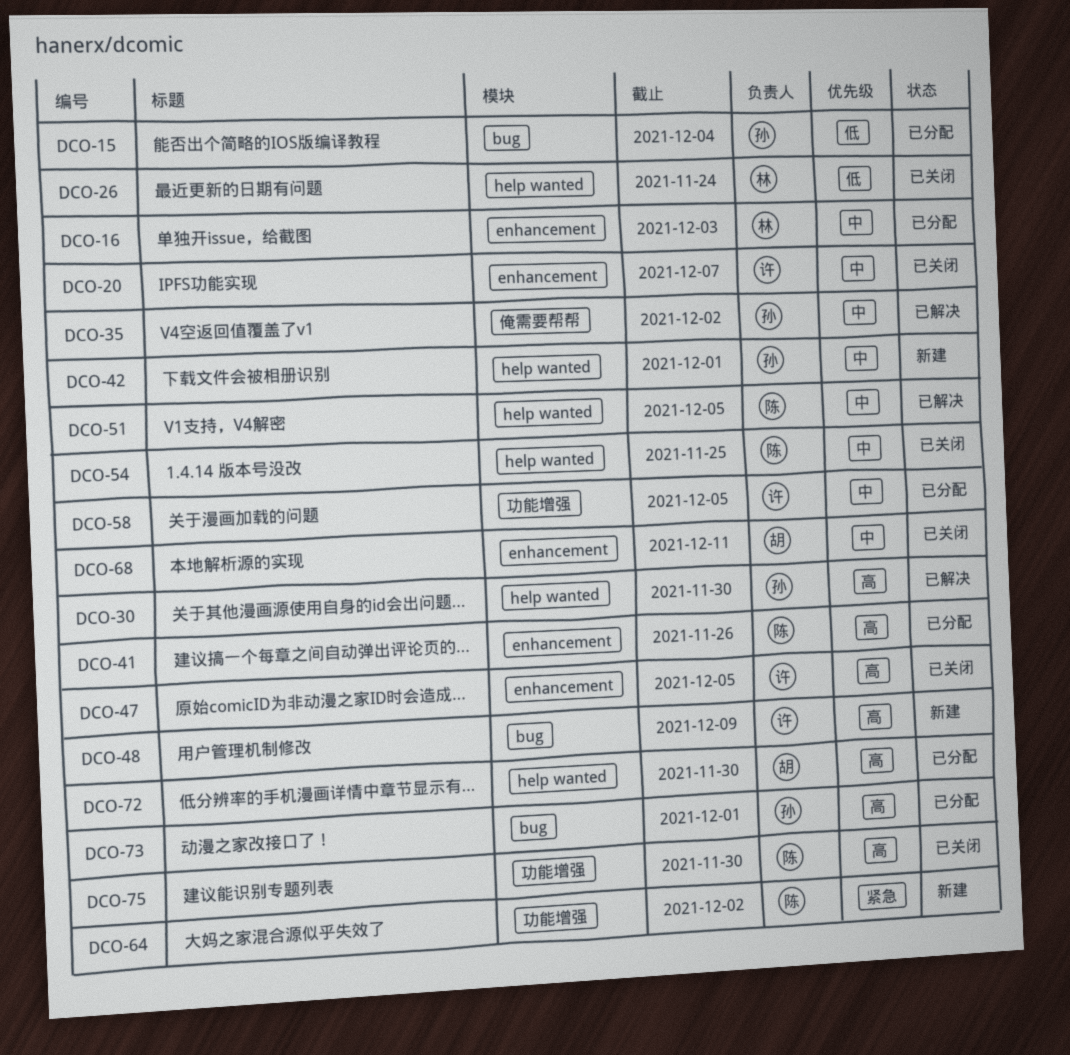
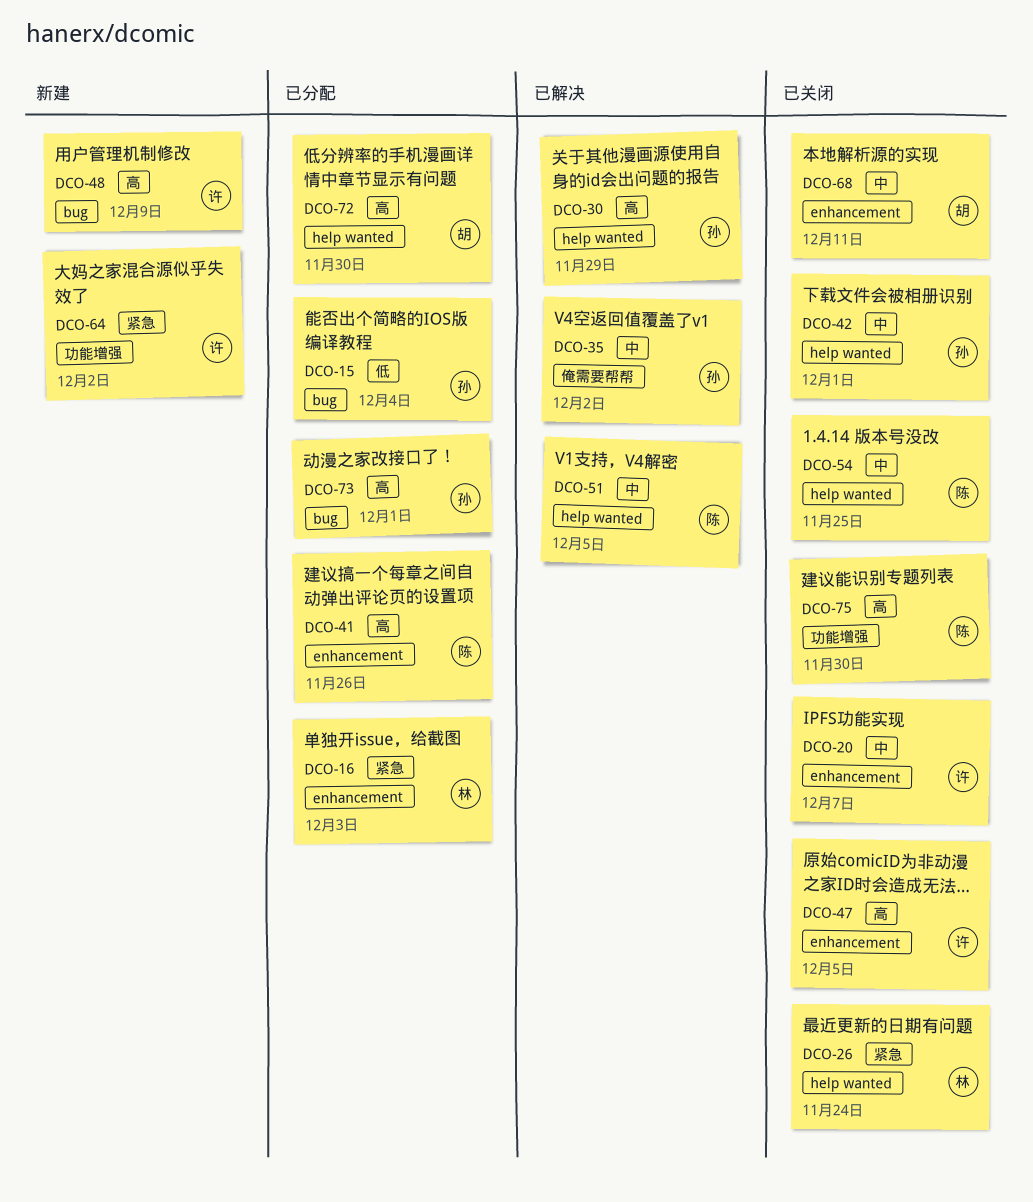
DCO-16, priority: 中 -> 紧急
DCO-26, priority: 低 -> 紧急
DCO-30, due: Nov 30 -> Nov 29
DCO-42, status: 新建 -> 已关闭
DCO-58: present -> none
DCO-64, owner: 陈 -> 许

